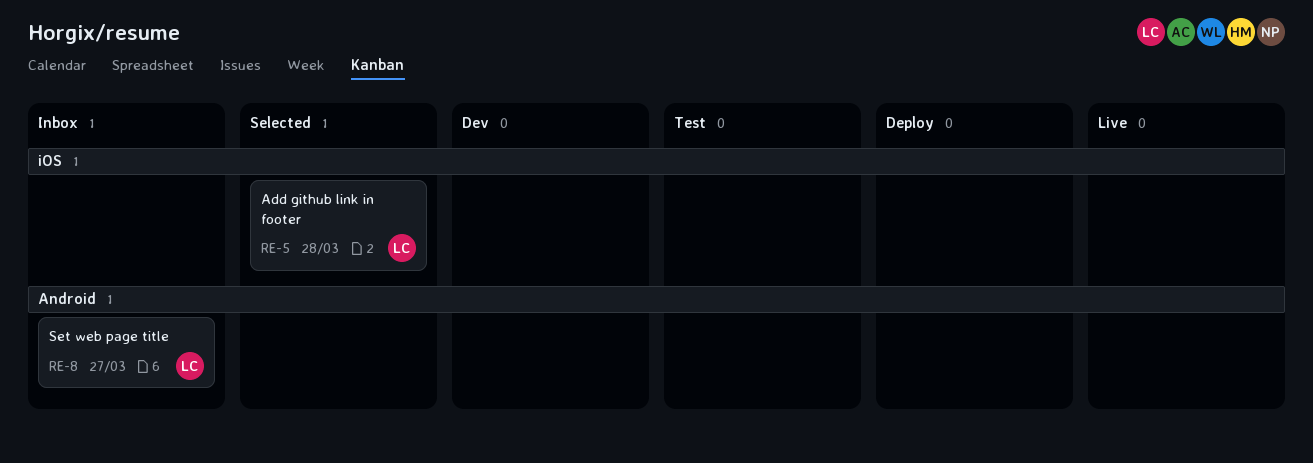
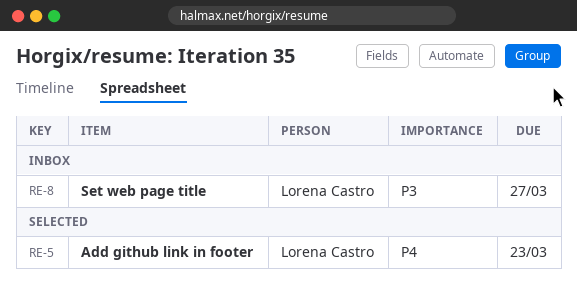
RE-5, due: Mar 28 -> Mar 23

